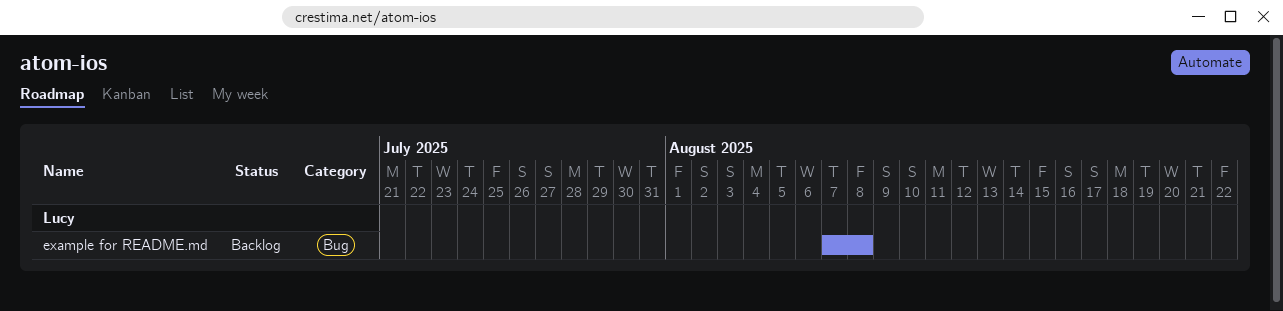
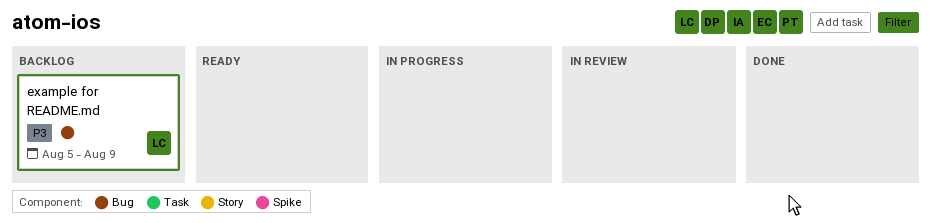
example for README.md, start: Aug 7 -> Aug 5
example for README.md, due: Aug 8 -> Aug 9

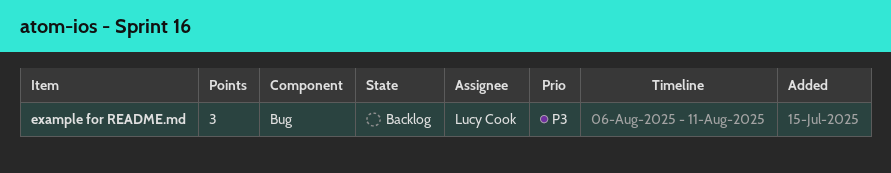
example for README.md, start: Aug 5 -> Aug 6
example for README.md, due: Aug 9 -> Aug 11

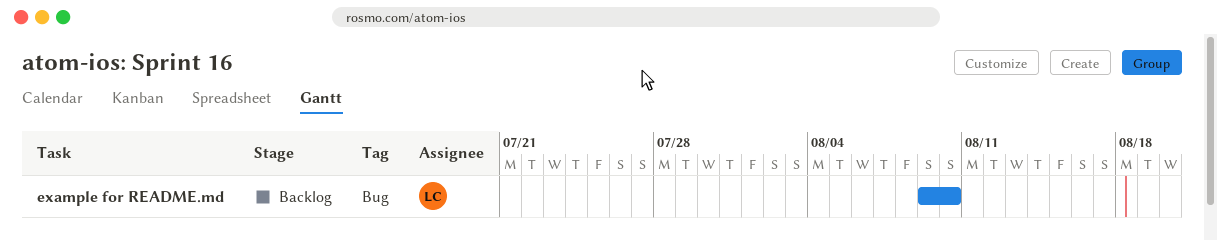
example for README.md, start: Aug 6 -> Aug 9
example for README.md, due: Aug 11 -> Aug 10

